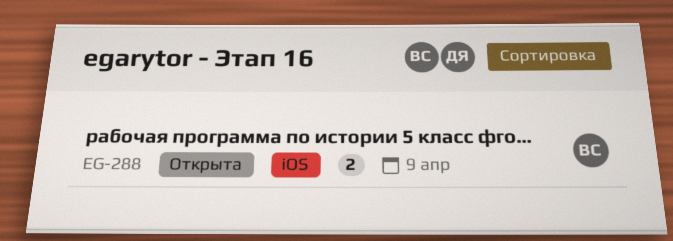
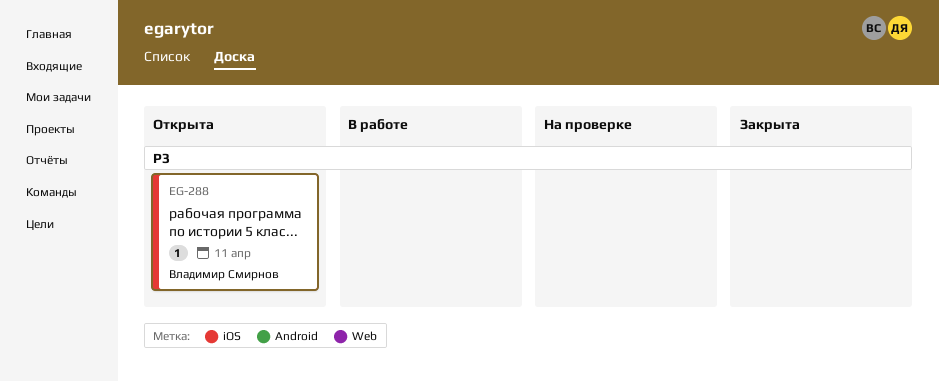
EG-288, estimate: 2 -> 1
EG-288, due: Apr 9 -> Apr 11

